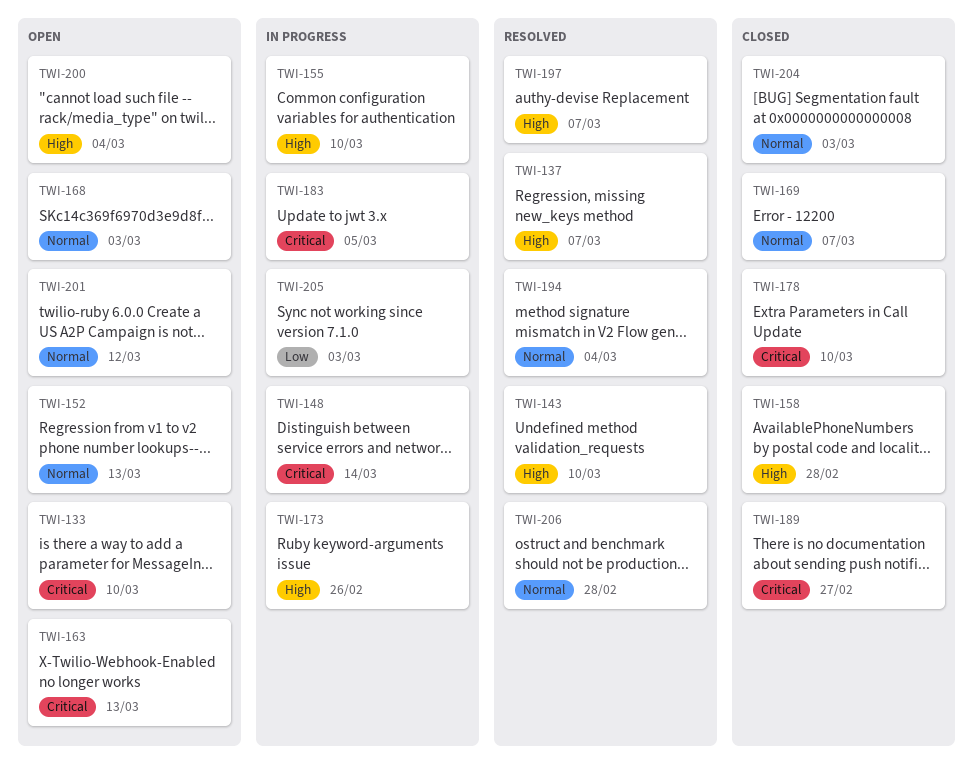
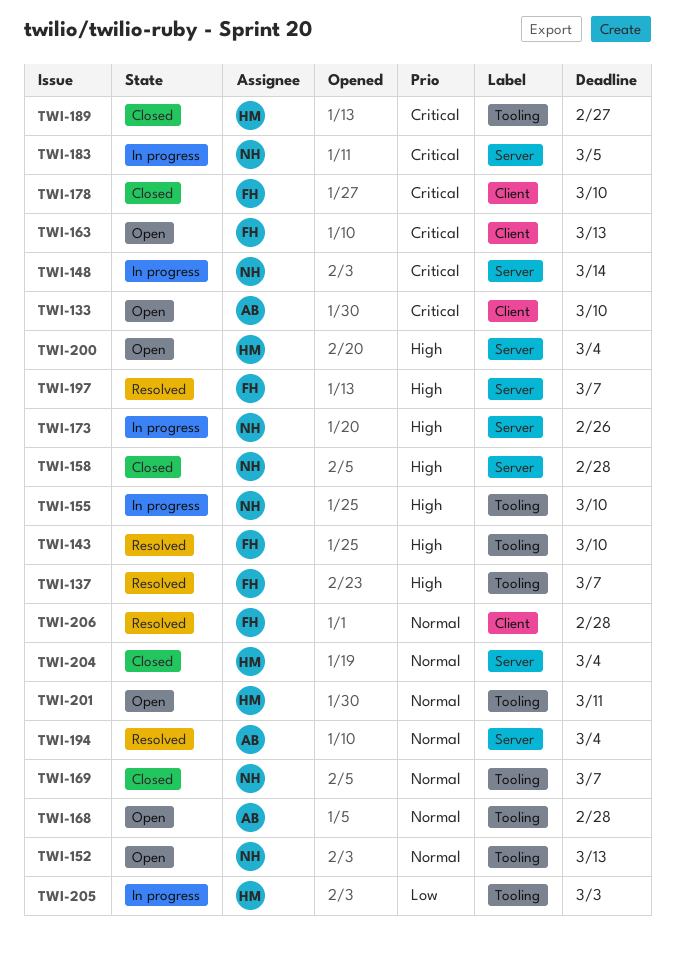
TWI-168, due: Mar 3 -> Feb 28
TWI-201, due: Mar 12 -> Mar 11
TWI-204, due: Mar 3 -> Mar 4

